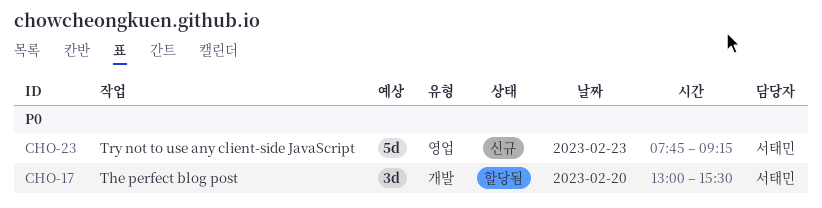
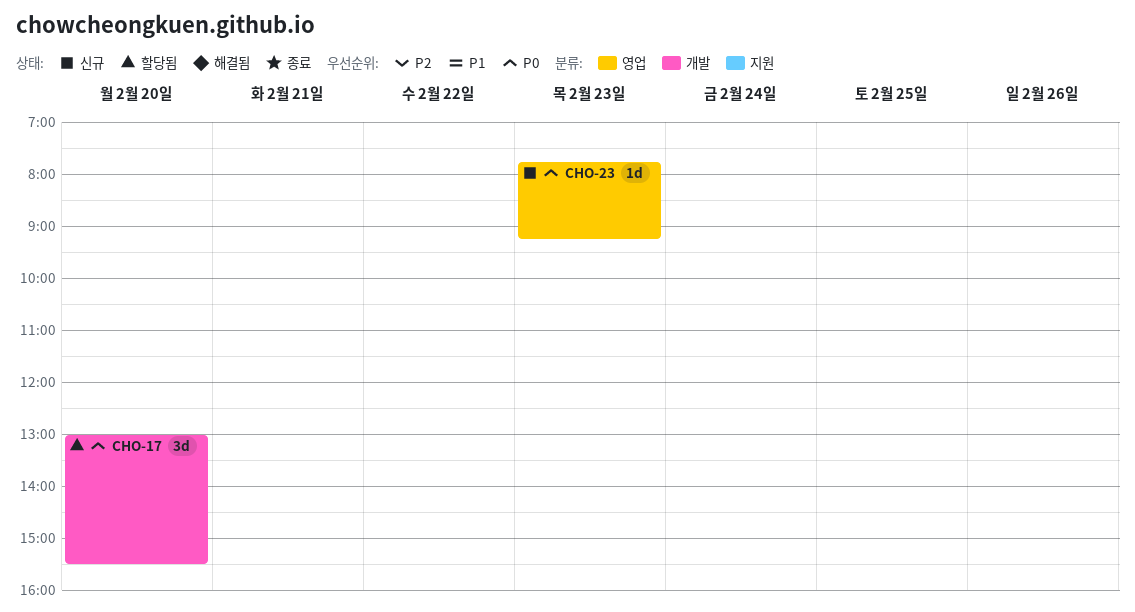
CHO-23, estimate: 5d -> 1d

